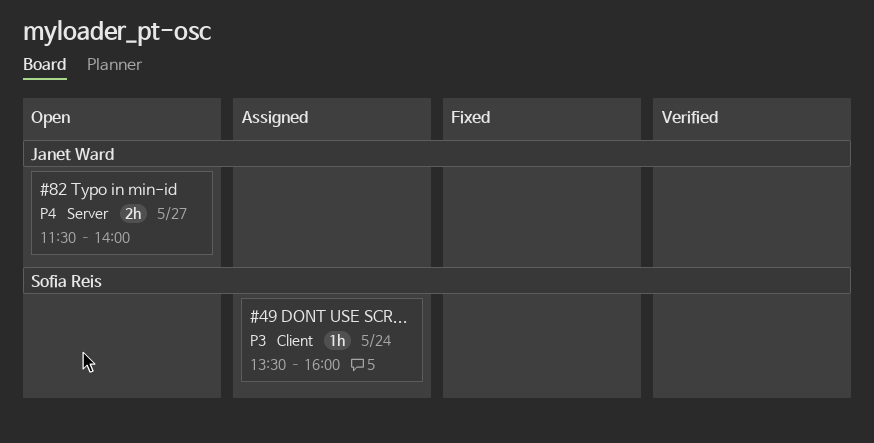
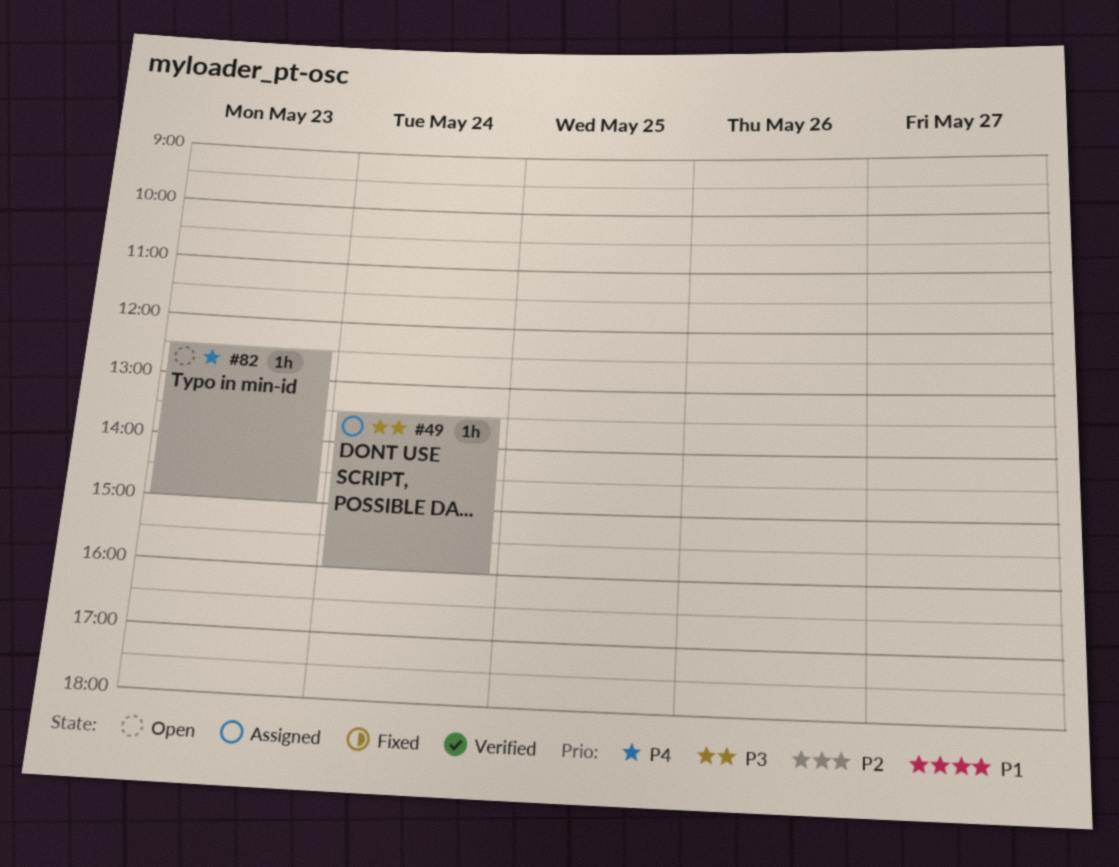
#82, estimate: 2h -> 1h
#82, day: May 27 -> May 23
#82, begins: 11:30 -> 12:30
#82, ends: 14:00 -> 15:00

